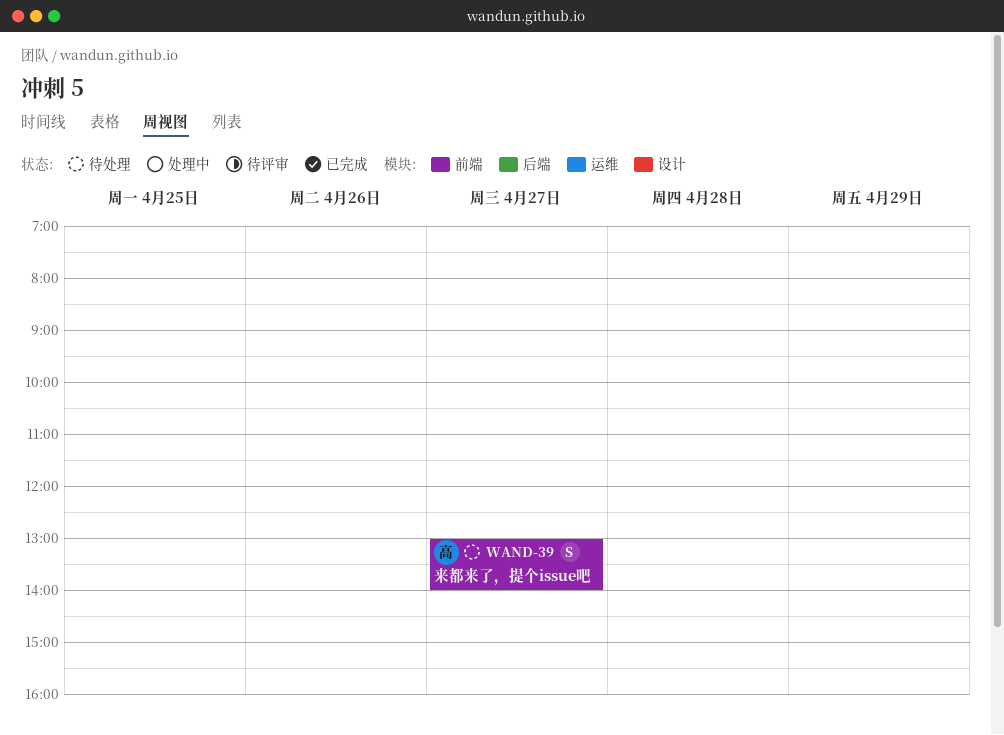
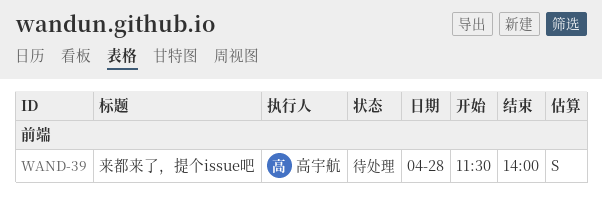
WAND-39, day: Apr 27 -> Apr 28
WAND-39, begins: 13:00 -> 11:30

